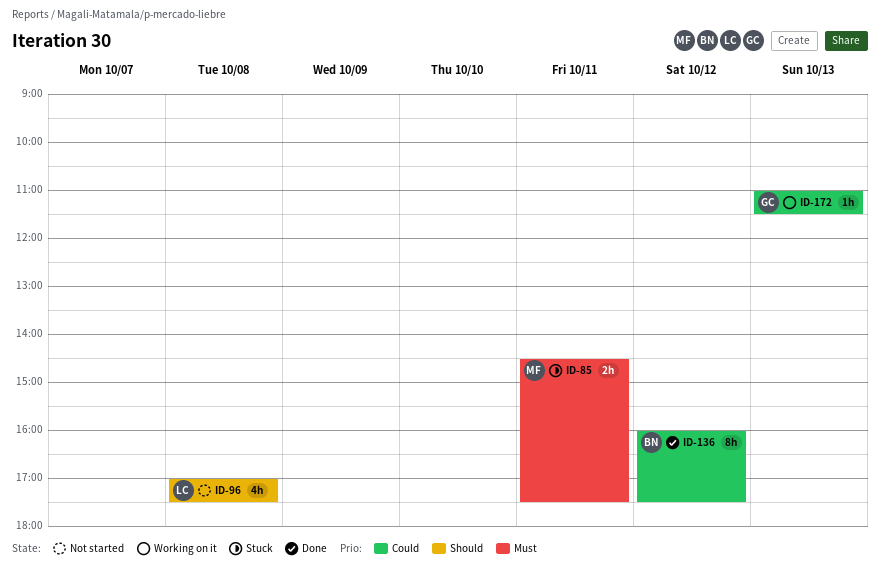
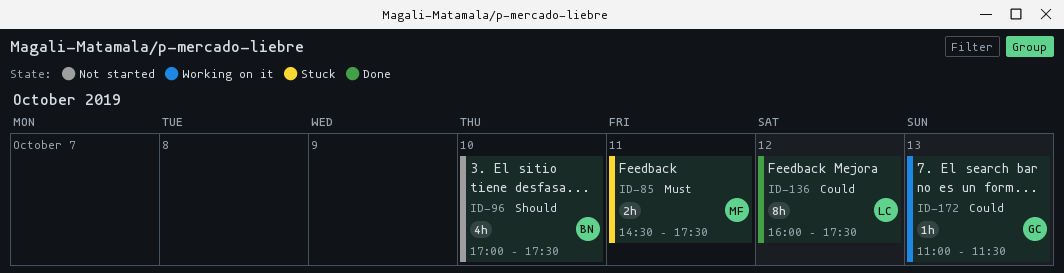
ID-96, owner: LC -> BN
ID-96, day: Oct 8 -> Oct 10
ID-136, owner: BN -> LC

